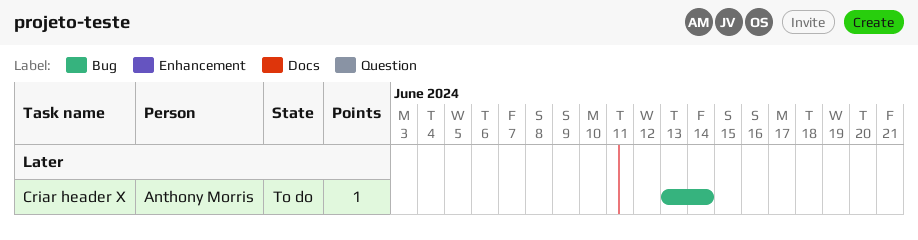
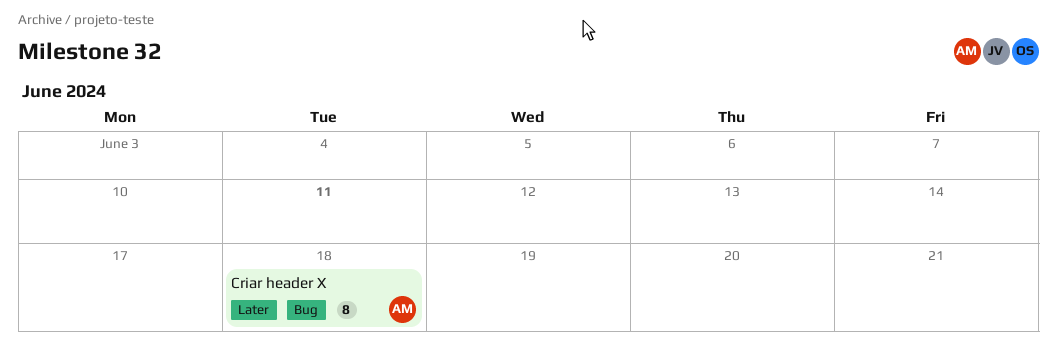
Criar header X, estimate: 1 -> 8
Criar header X, due: Jun 14 -> Jun 18

